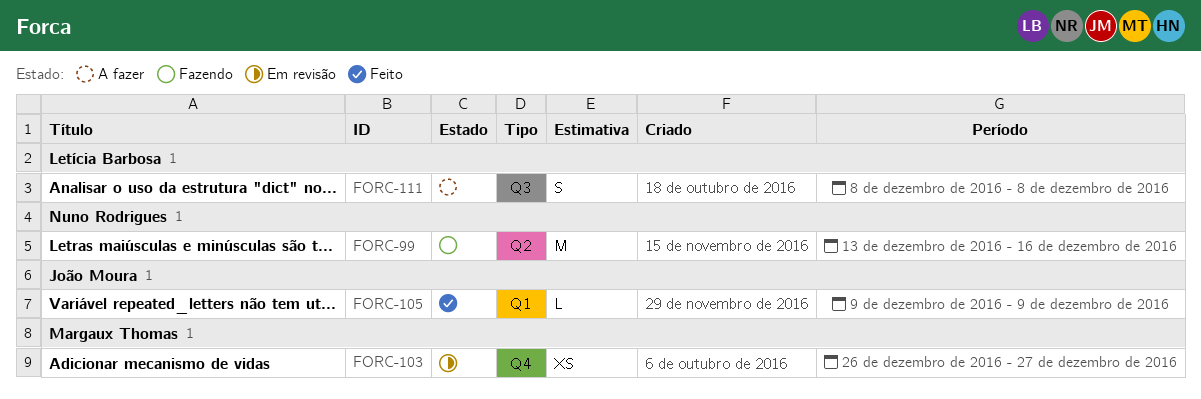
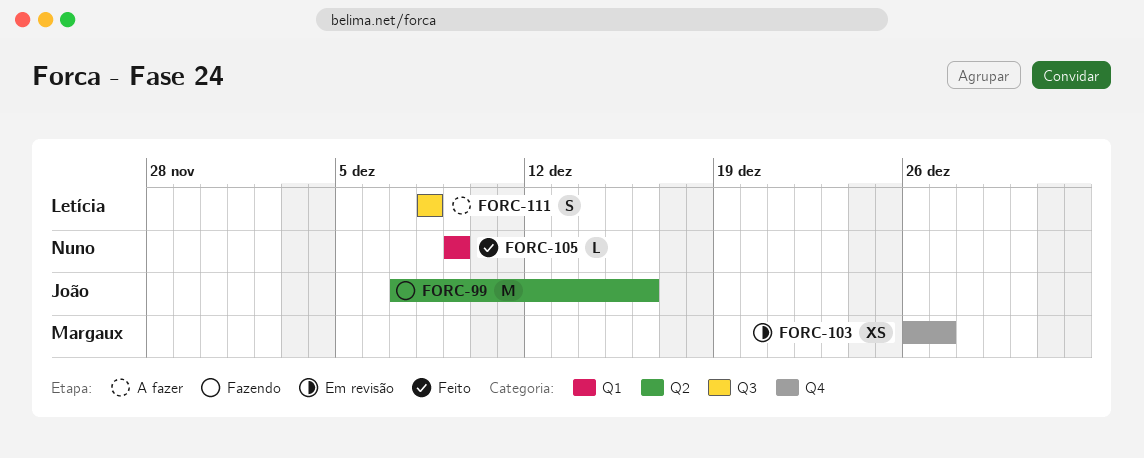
FORC-99, owner: Nuno Rodrigues -> João Moura
FORC-99, start: Dec 13 -> Dec 7
FORC-105, owner: João Moura -> Nuno Rodrigues

